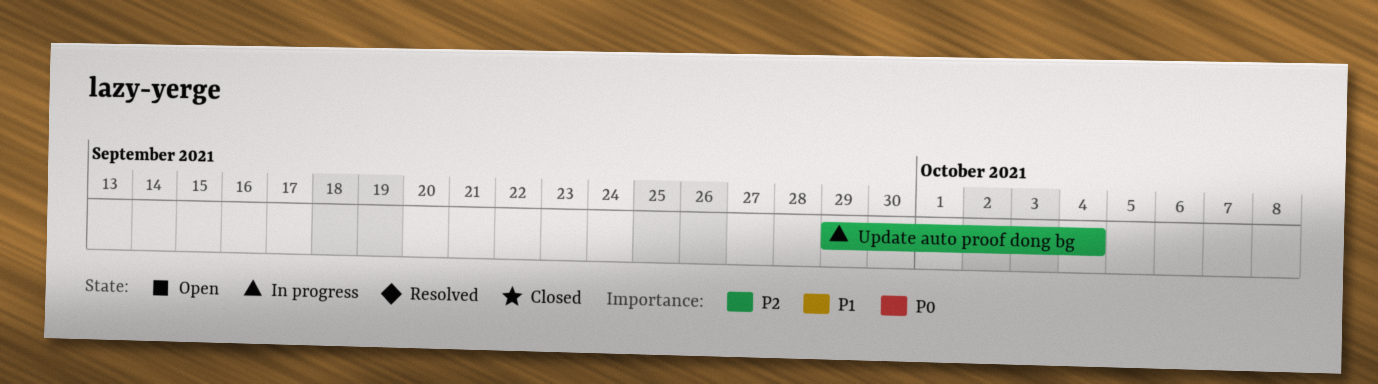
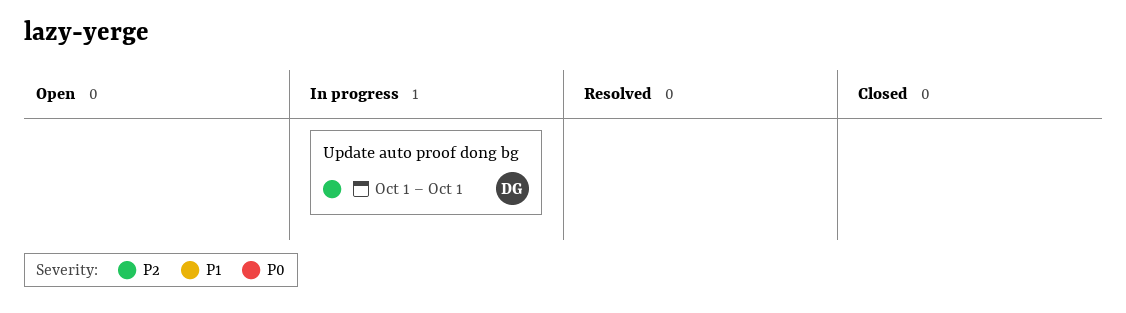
Update auto proof dong bg, start: Sep 29 -> Oct 1
Update auto proof dong bg, due: Oct 4 -> Oct 1

